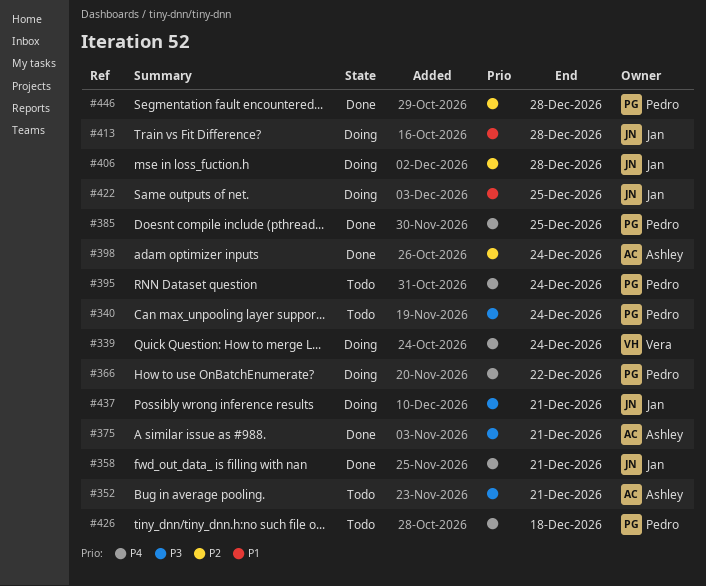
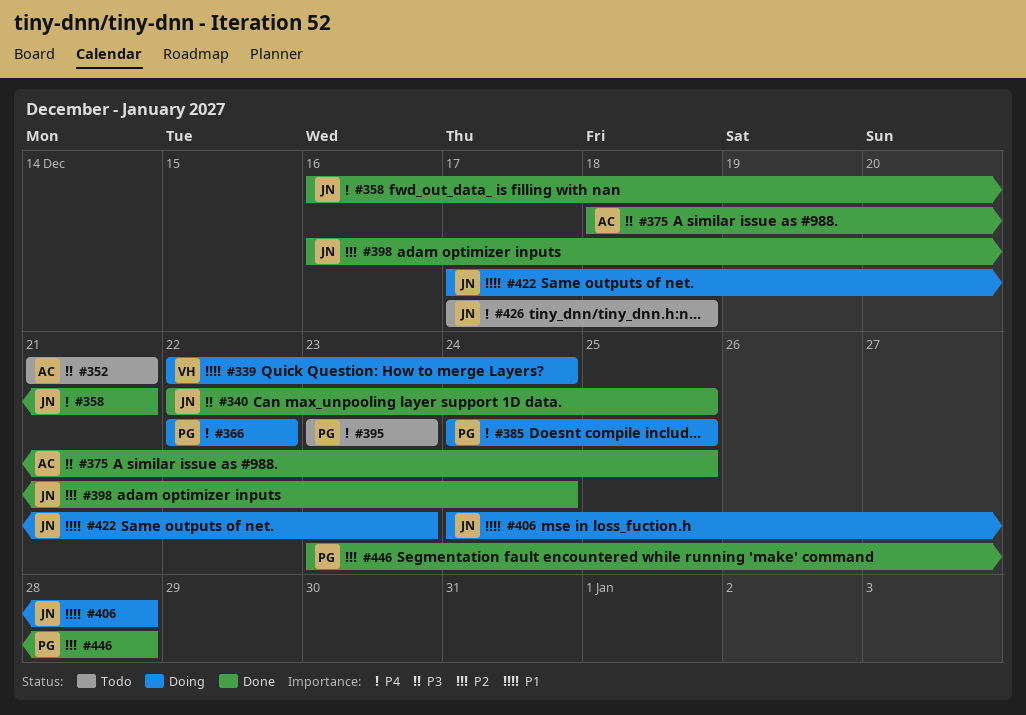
#339, priority: P4 -> P1
#340, status: Todo -> Done
#340, owner: Pedro -> Jan
#340, due: Dec 24 -> Dec 25
#375, due: Dec 21 -> Dec 25
#385, status: Done -> Doing
#395, due: Dec 24 -> Dec 23
#398, owner: Ashley -> Jan
#406, priority: P2 -> P1
#413: present -> none
#422, due: Dec 25 -> Dec 23
#426, owner: Pedro -> Jan
#437: present -> none

